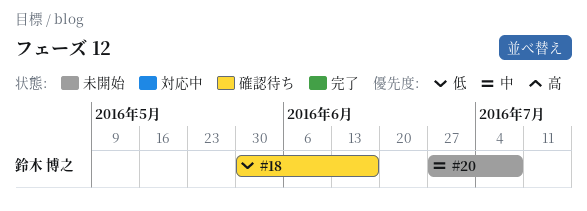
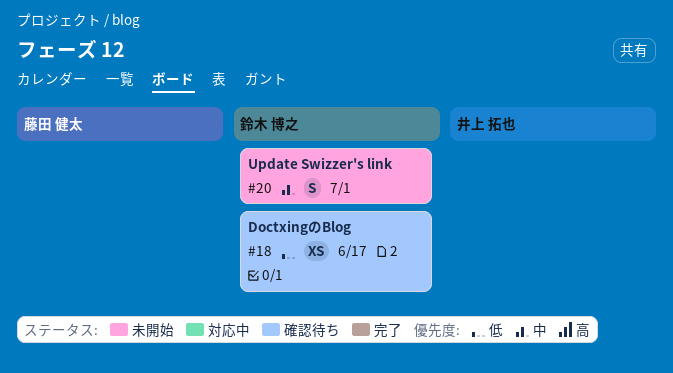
#20, due: Jul 8 -> Jul 1

